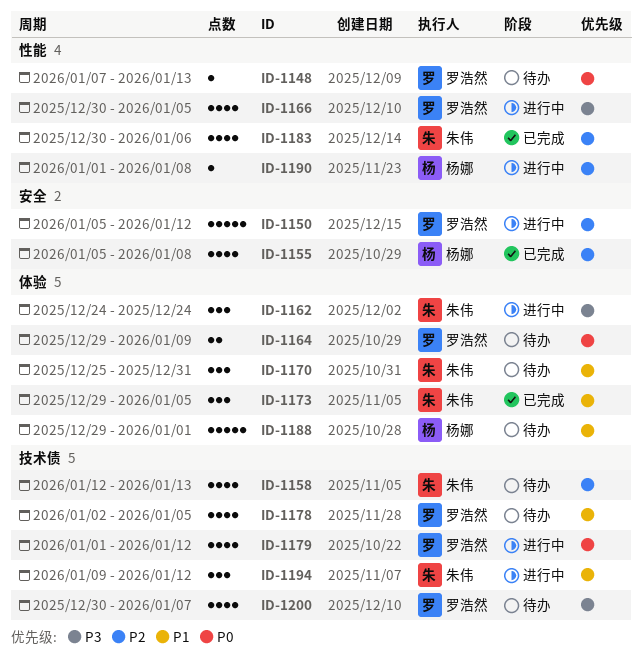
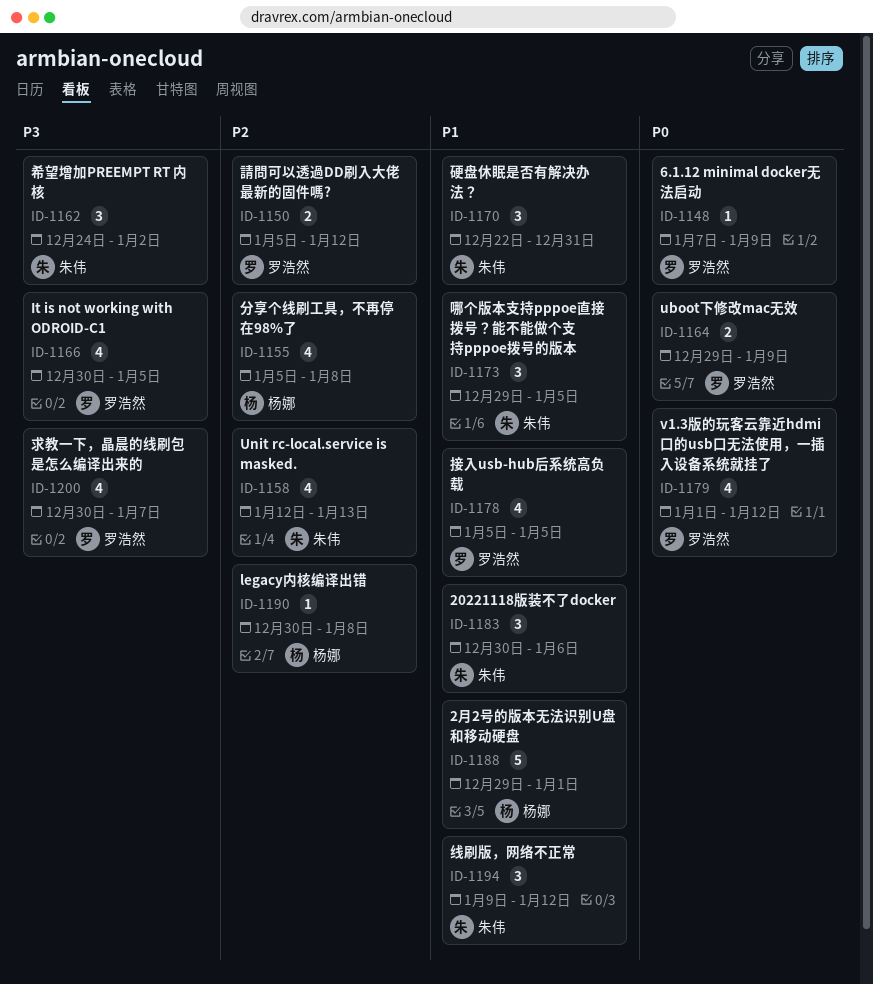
ID-1148, due: Jan 13 -> Jan 9
ID-1150, estimate: 5 -> 2
ID-1162, due: Dec 24 -> Jan 2
ID-1170, start: Dec 25 -> Dec 22
ID-1178, start: Jan 2 -> Jan 5
ID-1183, priority: P2 -> P1
ID-1183, estimate: 4 -> 3
ID-1190, start: Jan 1 -> Dec 30

